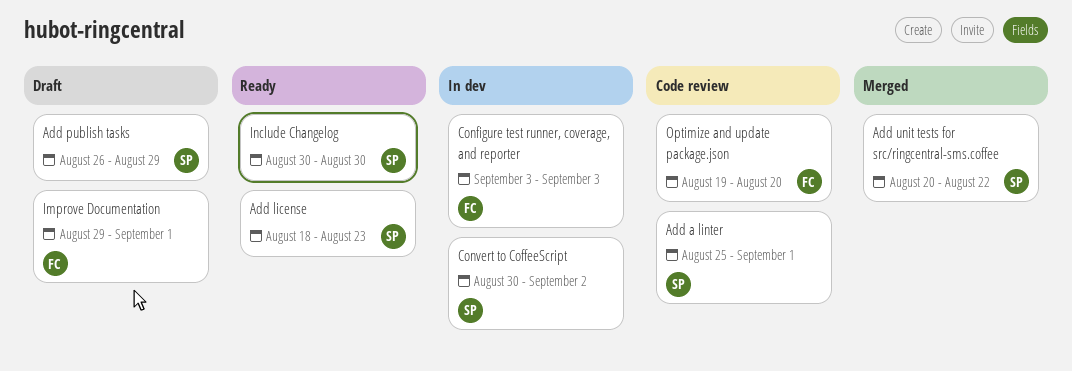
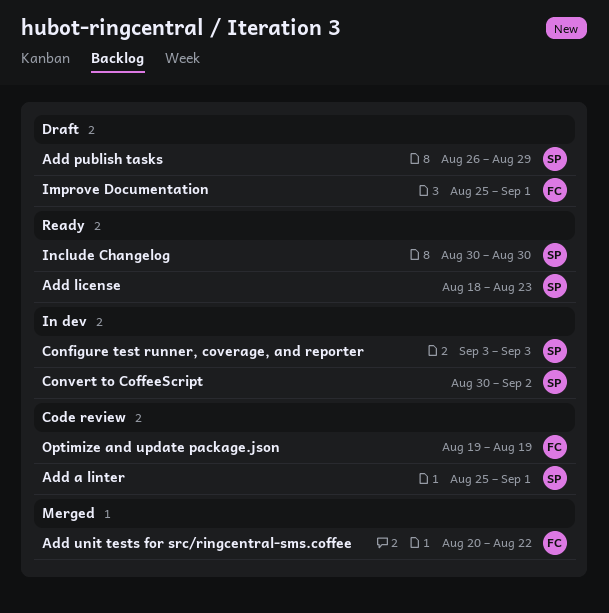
Add unit tests for src/ringcentral-sms.coffee, owner: SP -> FC
Configure test runner, coverage, and reporter, owner: FC -> SP
Improve Documentation, start: Aug 29 -> Aug 25
Optimize and update package.json, due: Aug 20 -> Aug 19

